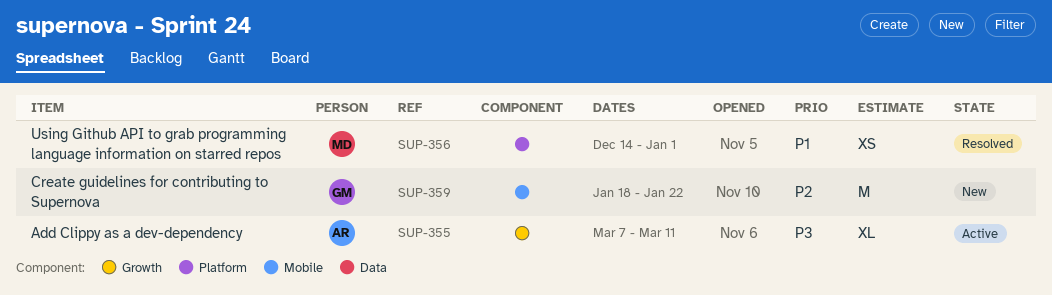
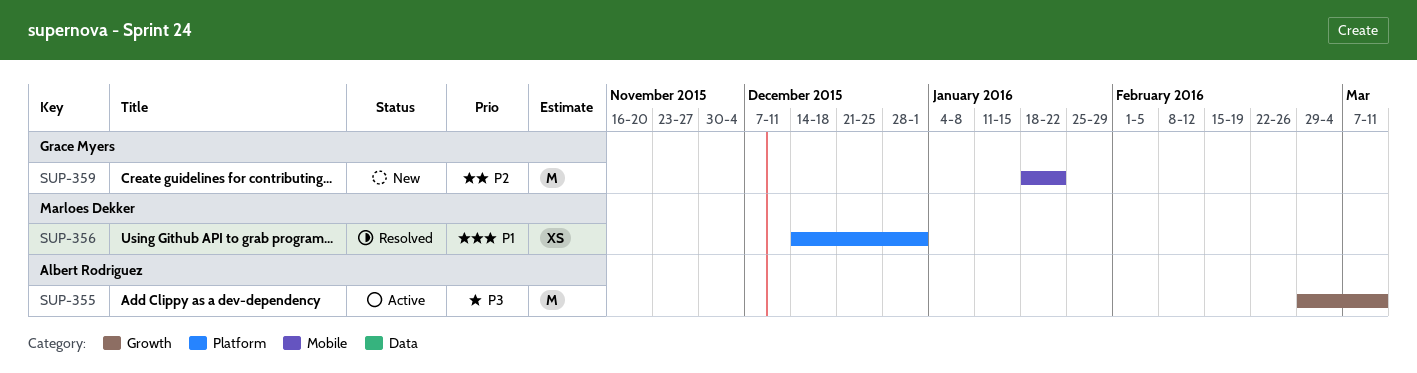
SUP-355, estimate: XL -> M
SUP-355, start: Mar 7 -> Feb 29

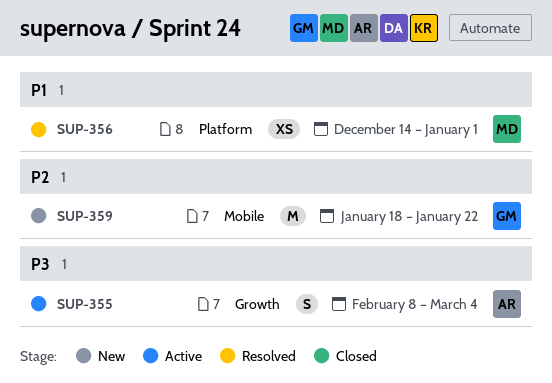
SUP-355, estimate: M -> S
SUP-355, start: Feb 29 -> Feb 8
SUP-355, due: Mar 11 -> Mar 4

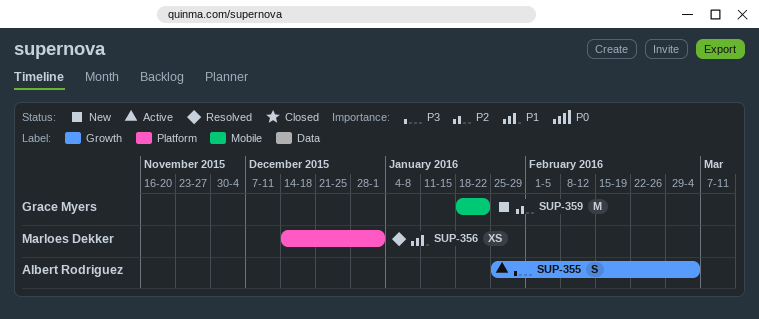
SUP-355, start: Feb 8 -> Jan 25

